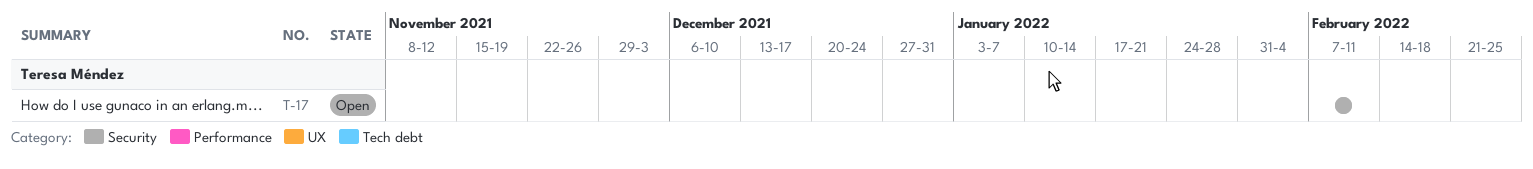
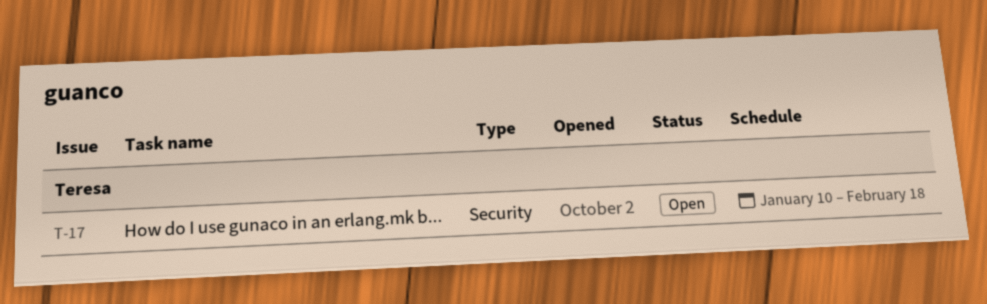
T-17, start: Feb 7 -> Jan 10
T-17, due: Feb 11 -> Feb 18

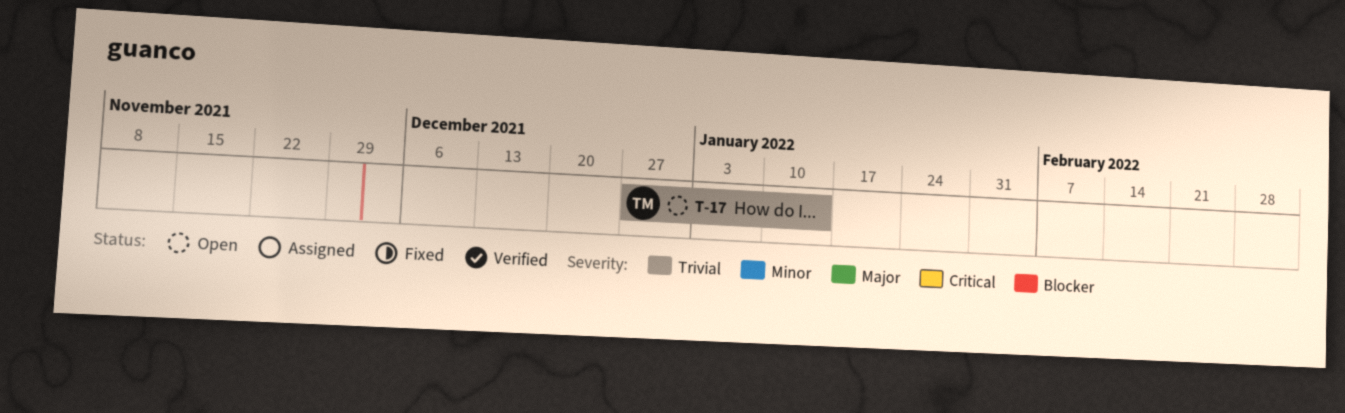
T-17, start: Jan 10 -> Dec 27
T-17, due: Feb 18 -> Jan 14

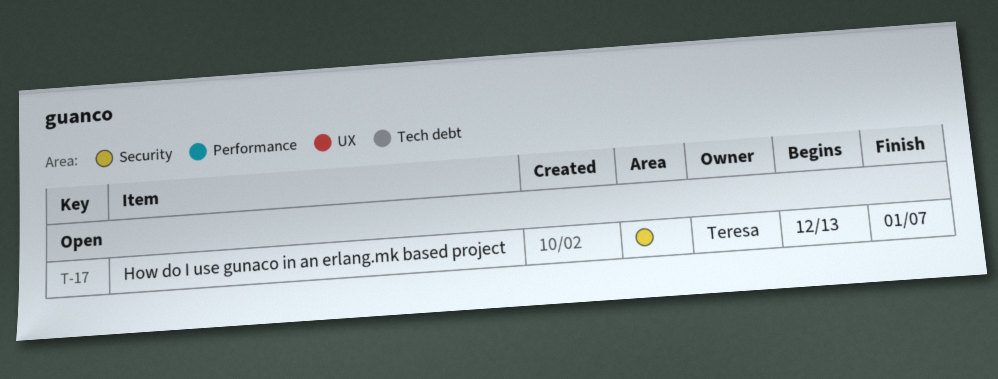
T-17, start: Dec 27 -> Dec 13
T-17, due: Jan 14 -> Jan 7

